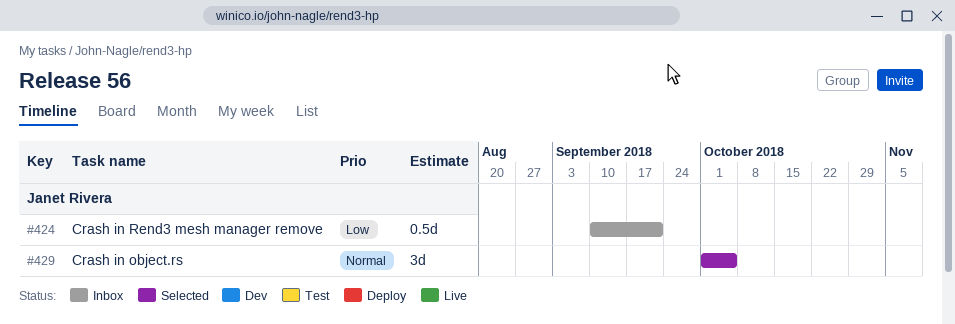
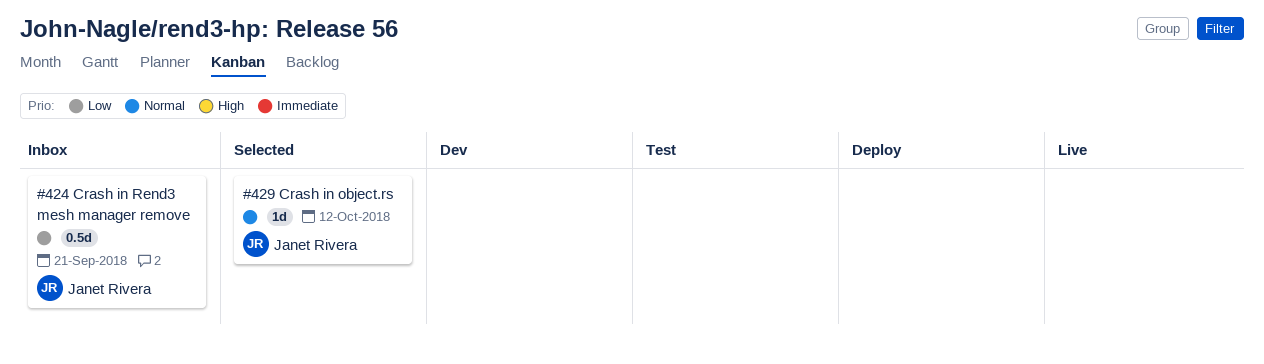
#429, estimate: 3d -> 1d
#429, due: Oct 5 -> Oct 12

